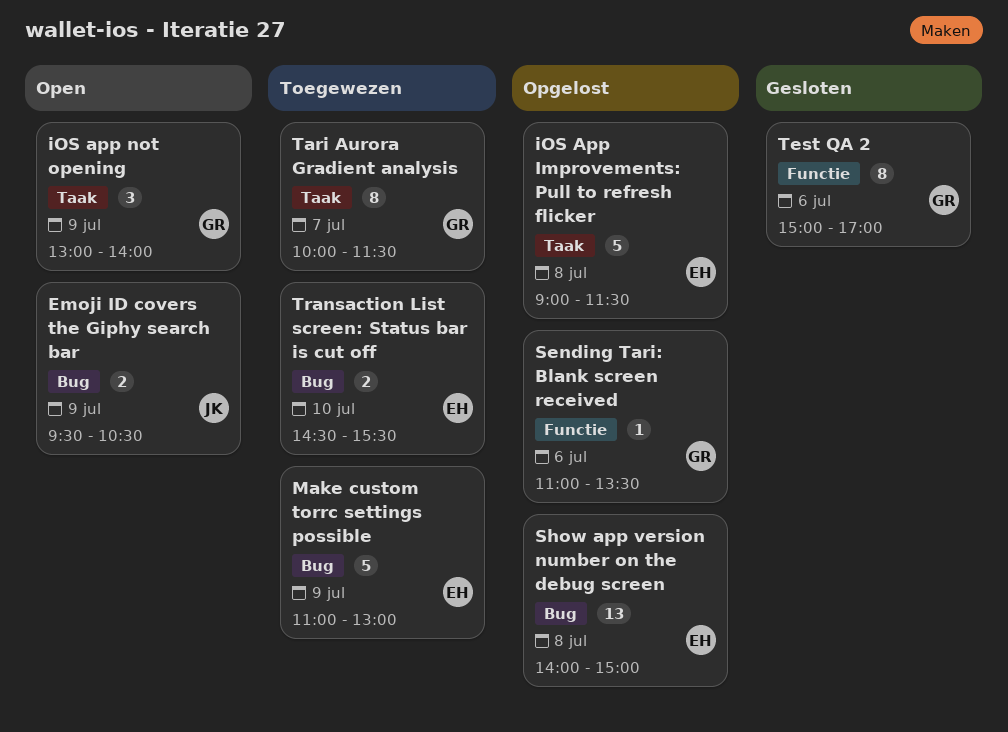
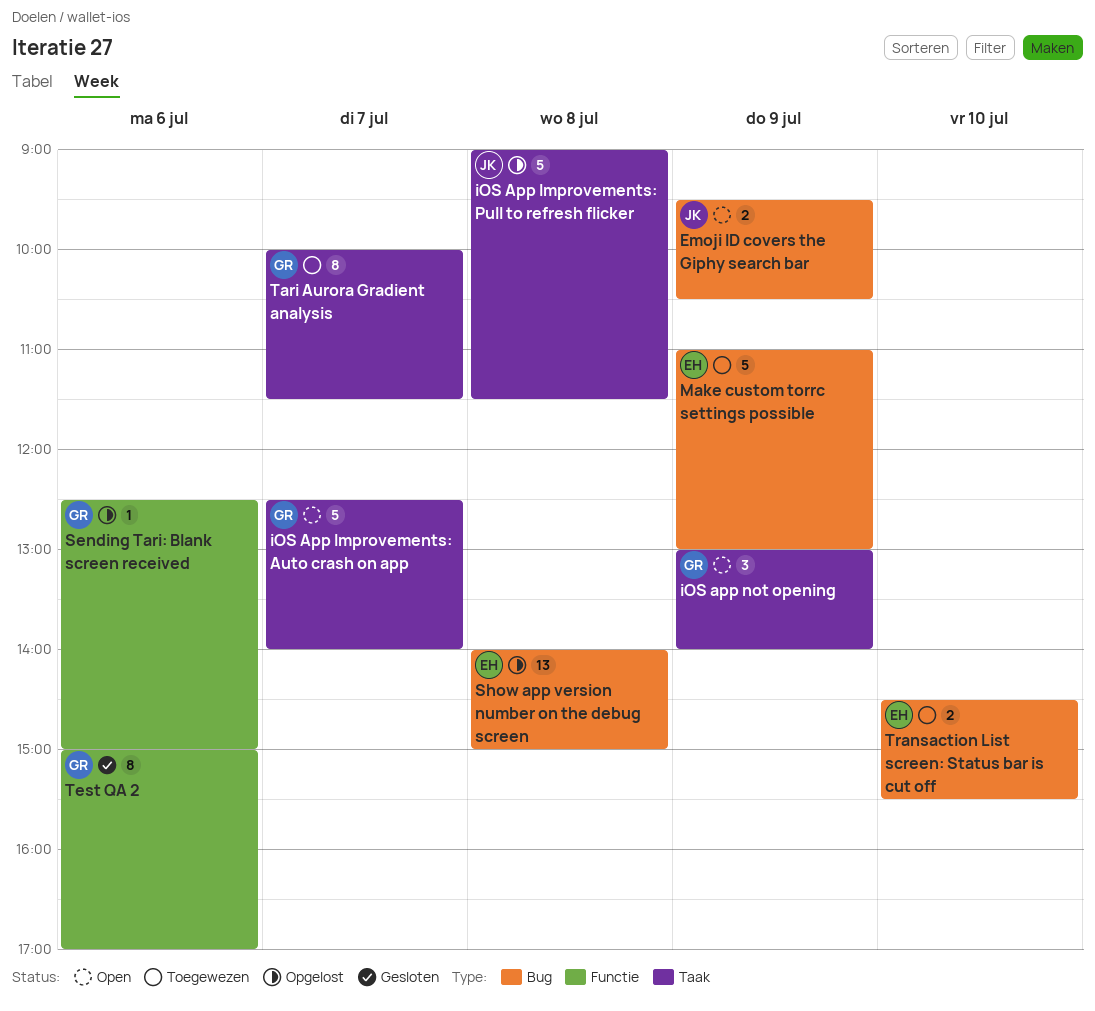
iOS App Improvements: Auto crash on app: none -> present
iOS App Improvements: Pull to refresh flicker, owner: EH -> JK
Sending Tari: Blank screen received, begins: 11:00 -> 12:30
Sending Tari: Blank screen received, ends: 13:30 -> 15:00

